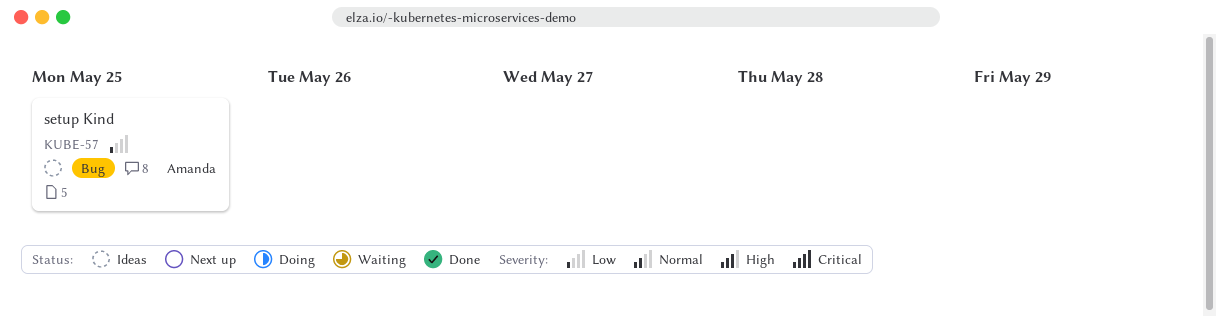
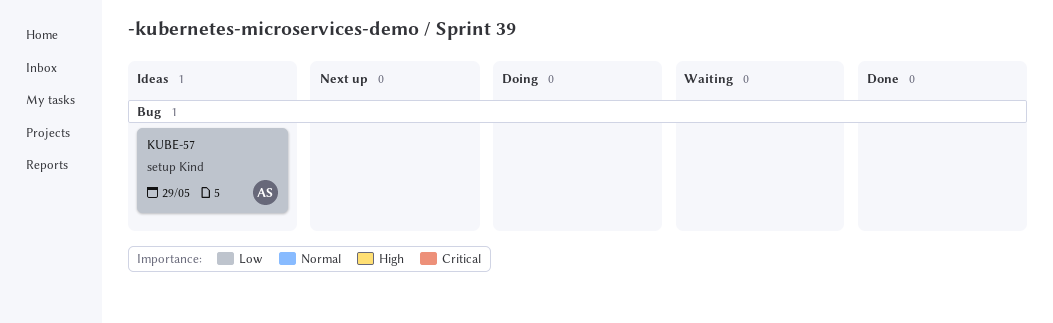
KUBE-57, due: May 25 -> May 29

